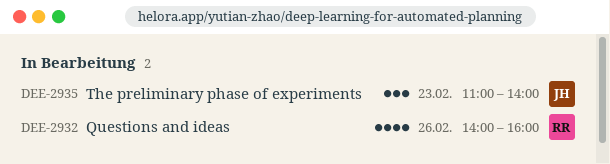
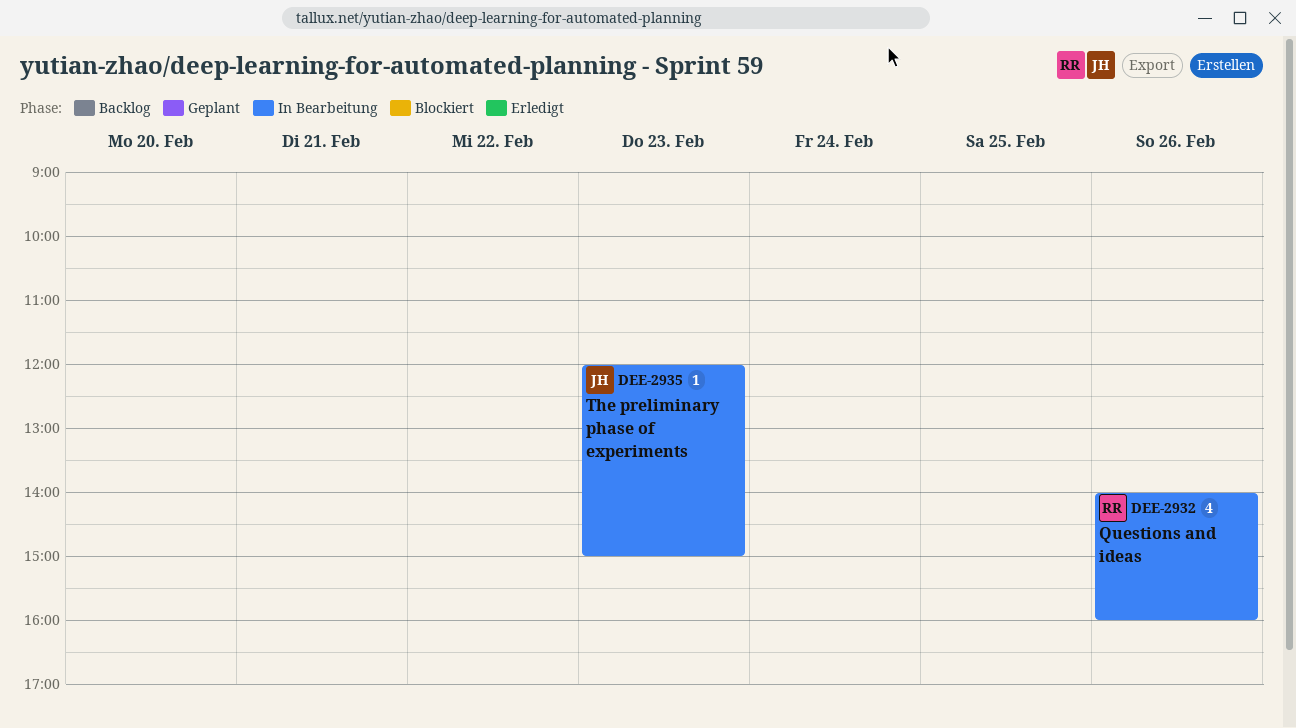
DEE-2935, estimate: 3 -> 1
DEE-2935, begins: 11:00 -> 12:00
DEE-2935, ends: 14:00 -> 15:00

